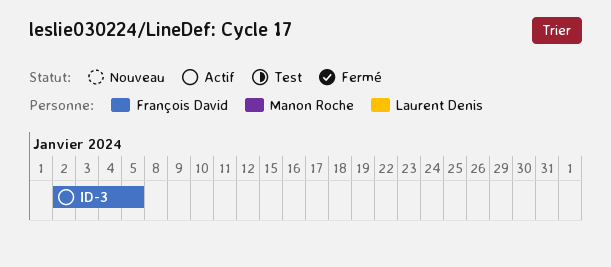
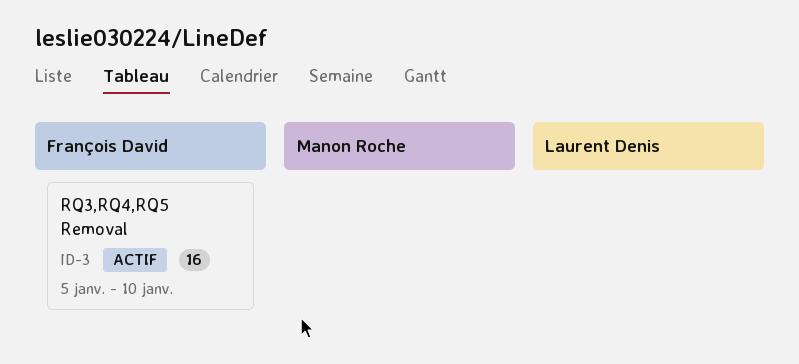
ID-3, start: Jan 2 -> Jan 5
ID-3, due: Jan 5 -> Jan 10

